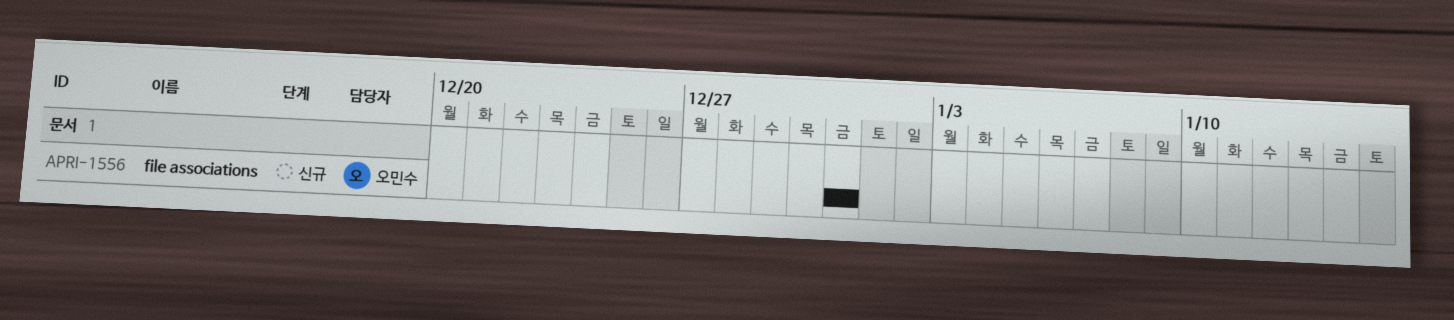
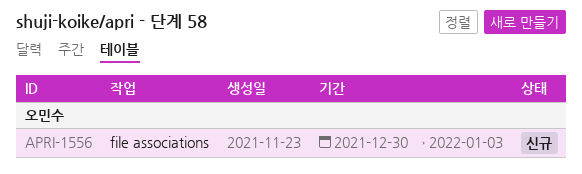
APRI-1556, start: Dec 31 -> Dec 30
APRI-1556, due: Dec 31 -> Jan 3

